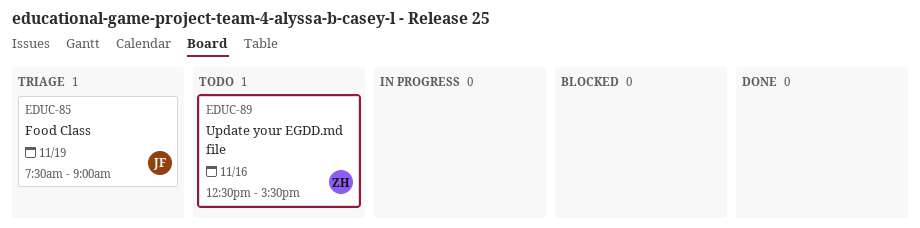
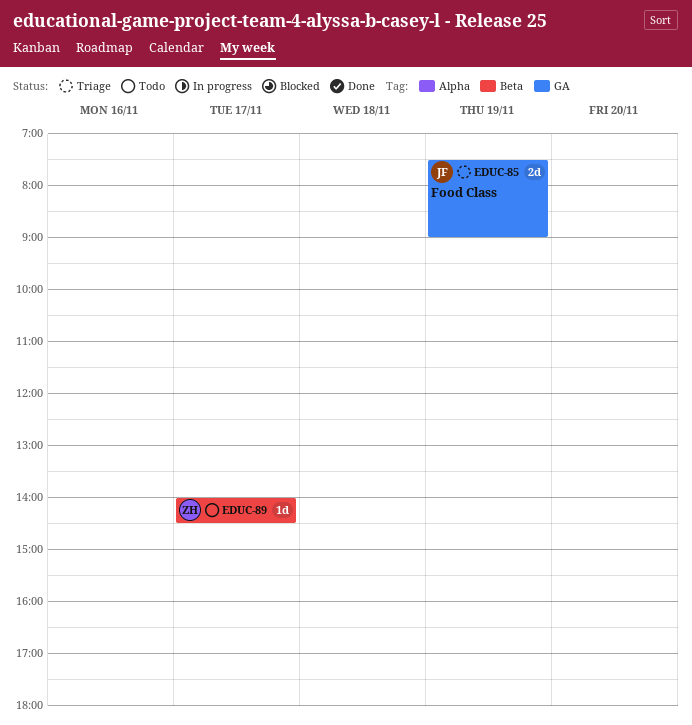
EDUC-89, day: Nov 16 -> Nov 17
EDUC-89, begins: 12:30 -> 14:00
EDUC-89, ends: 15:30 -> 14:30

